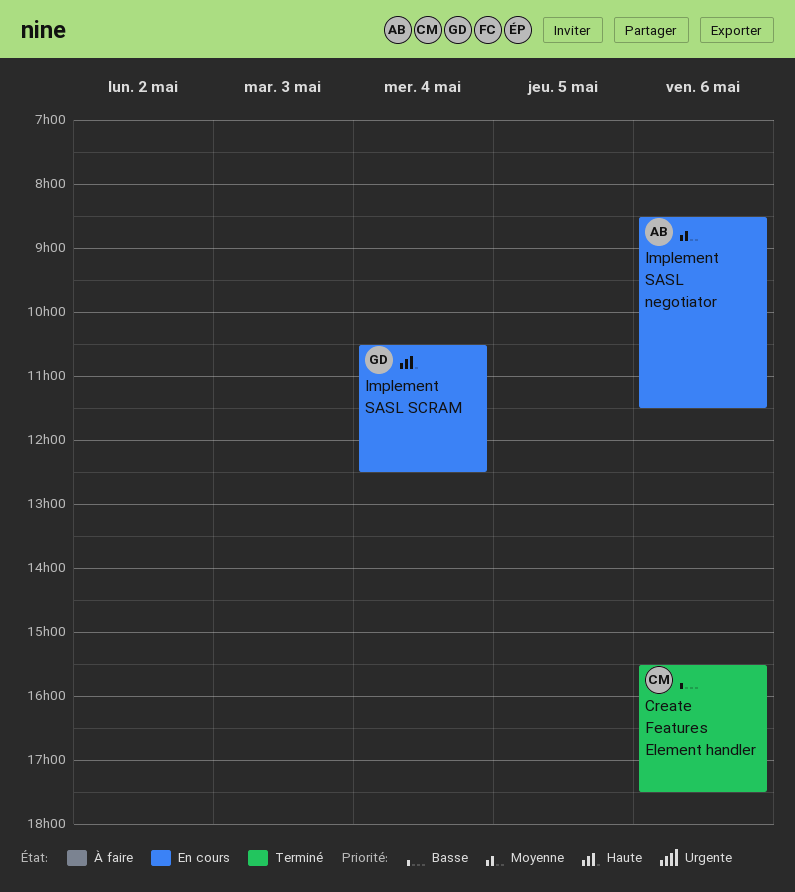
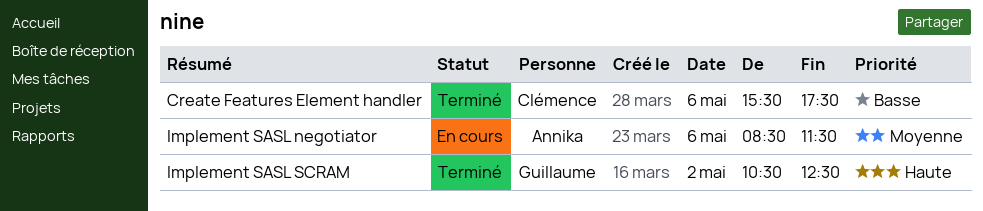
Implement SASL SCRAM, status: En cours -> Terminé
Implement SASL SCRAM, day: May 4 -> May 2

